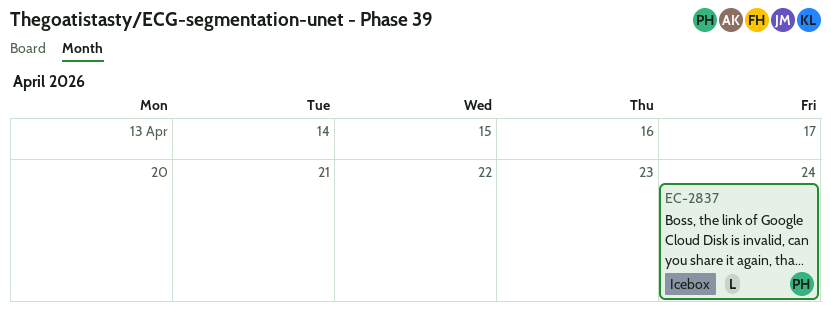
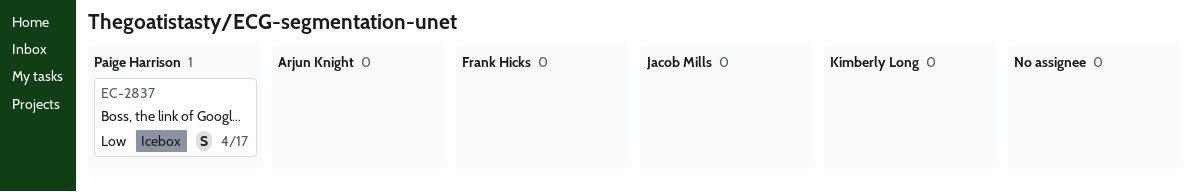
EC-2837, estimate: L -> S
EC-2837, due: Apr 24 -> Apr 17

